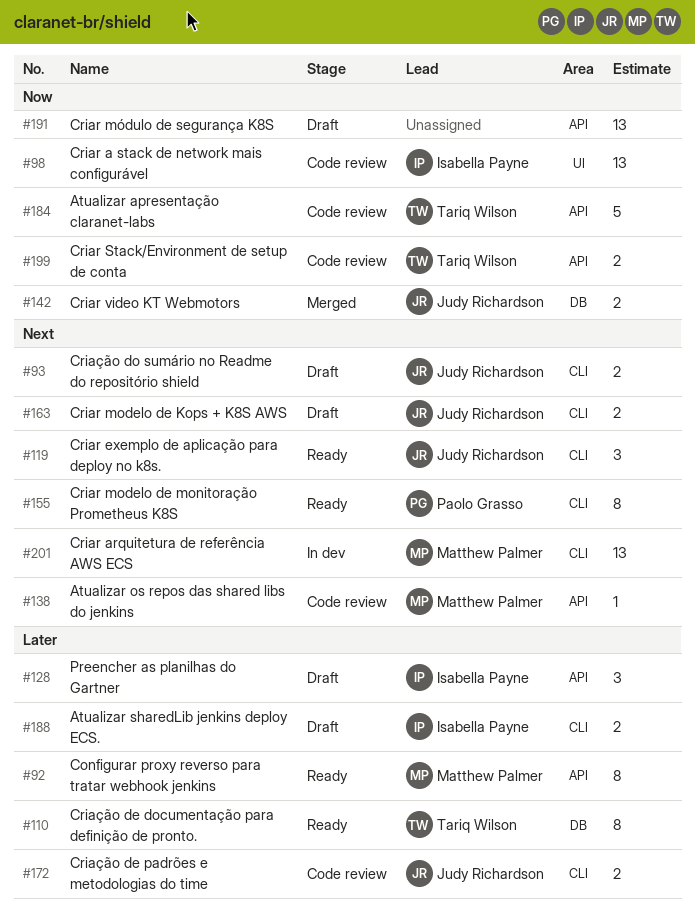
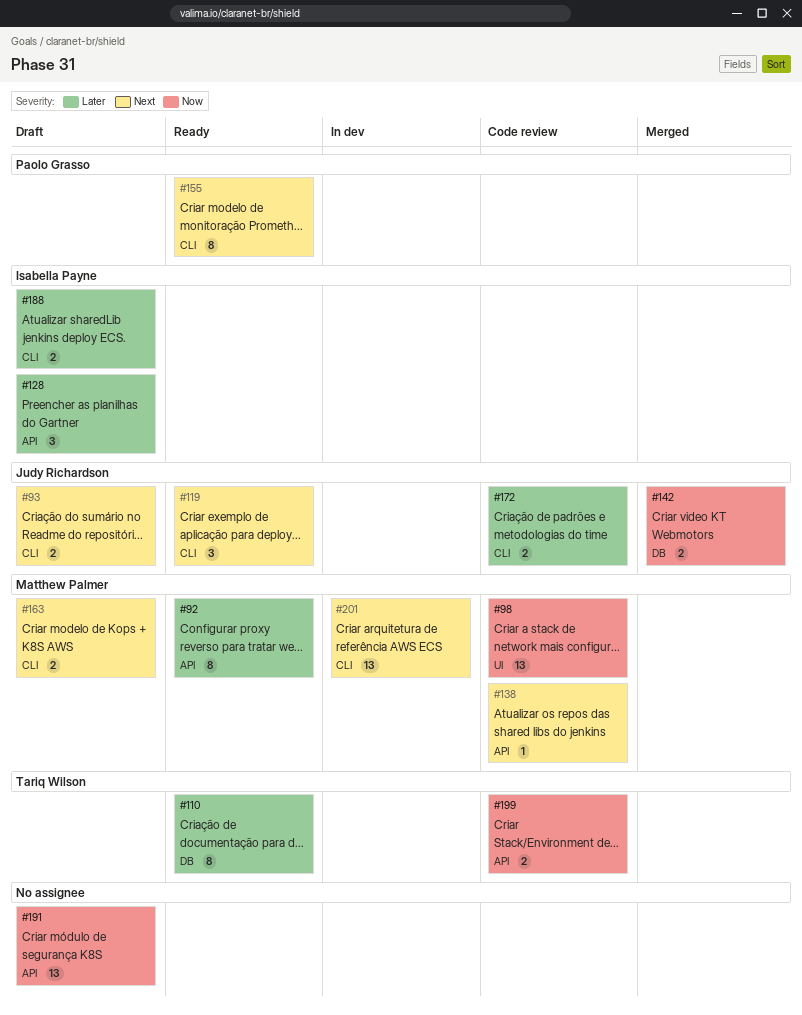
#98, owner: Isabella Payne -> Matthew Palmer
#163, owner: Judy Richardson -> Matthew Palmer
#184: present -> none

